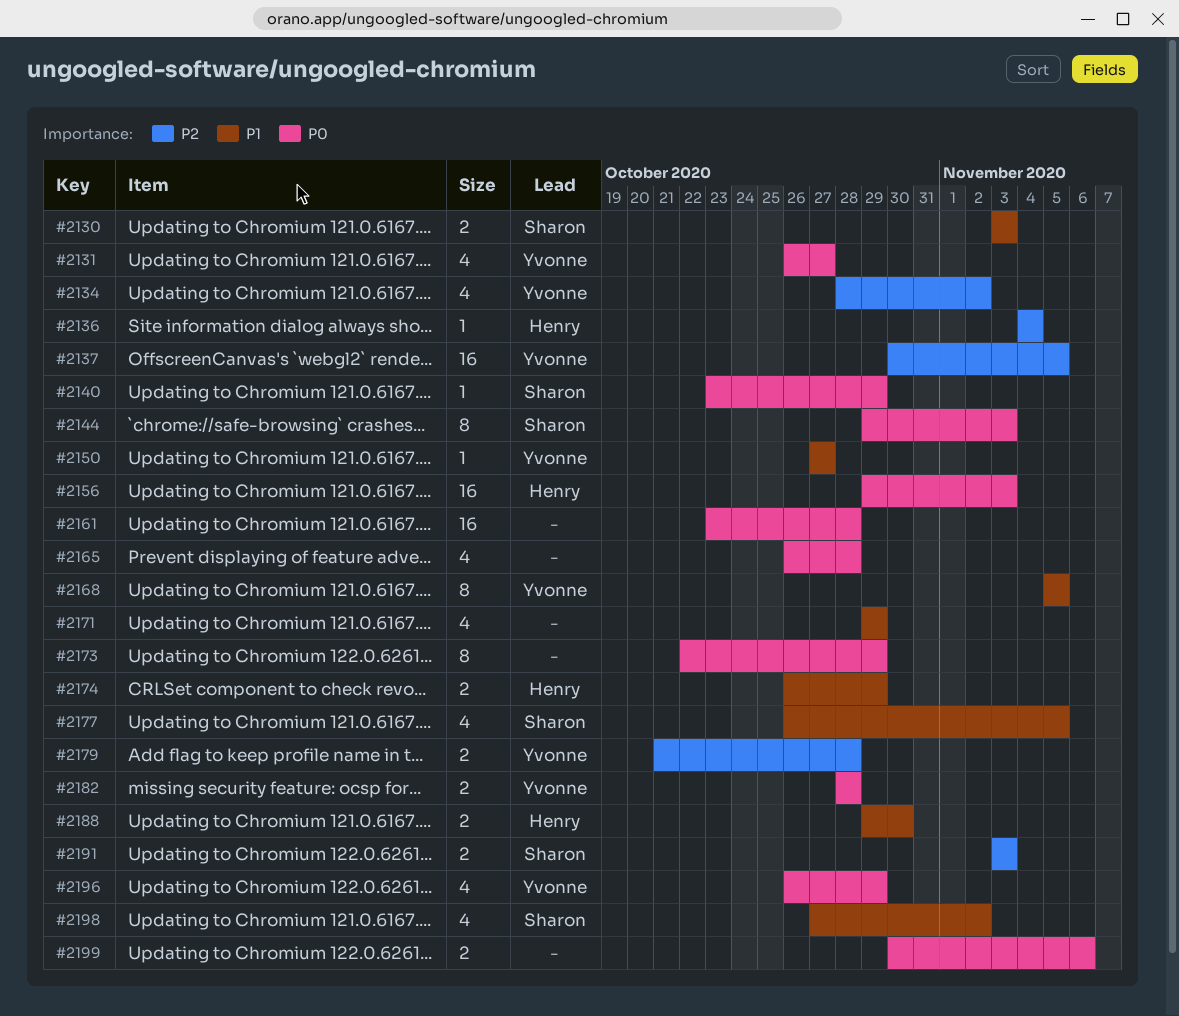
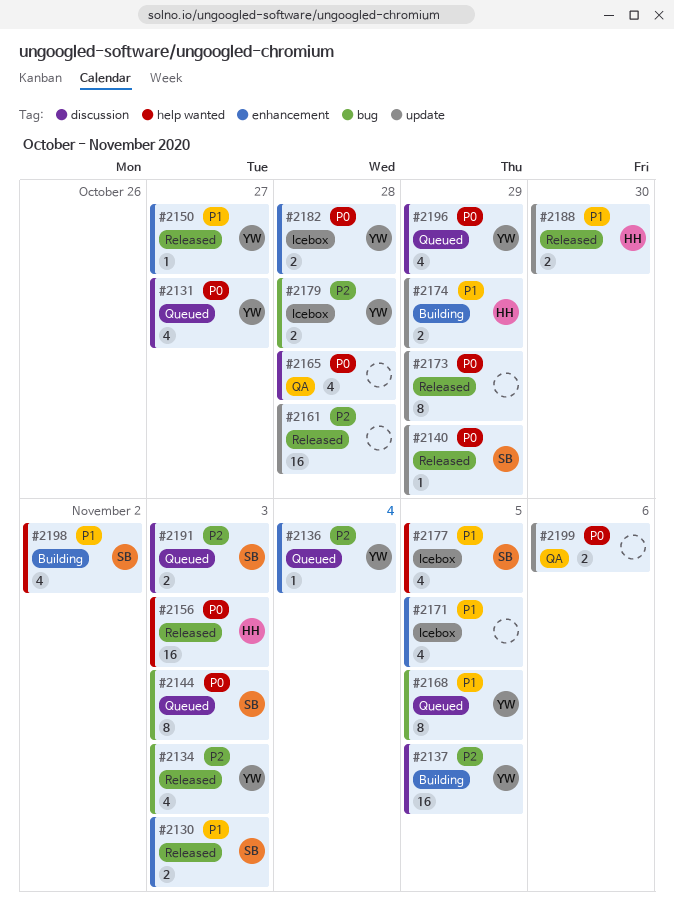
#2134, due: Nov 2 -> Nov 3
#2136, owner: Henry -> Yvonne
#2161, priority: P0 -> P2
#2171, due: Oct 29 -> Nov 5

